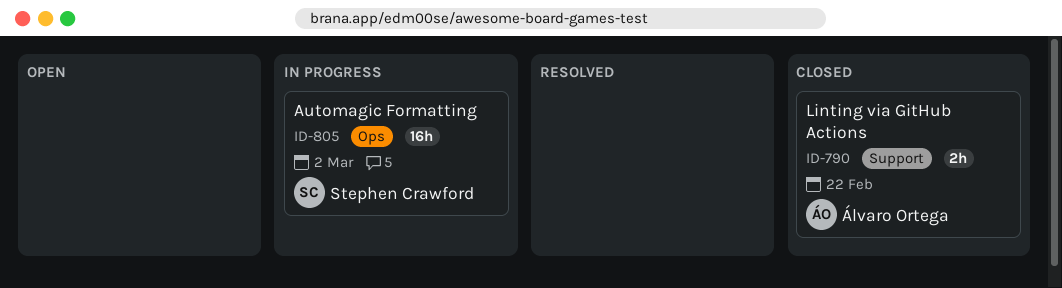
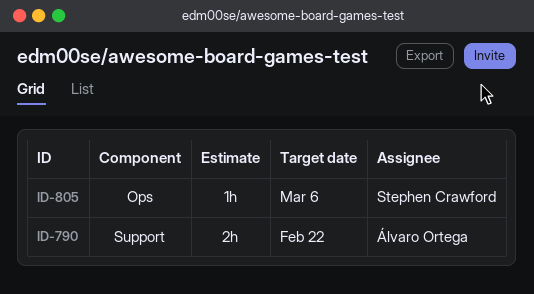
ID-805, estimate: 16h -> 1h
ID-805, due: Mar 2 -> Mar 6

